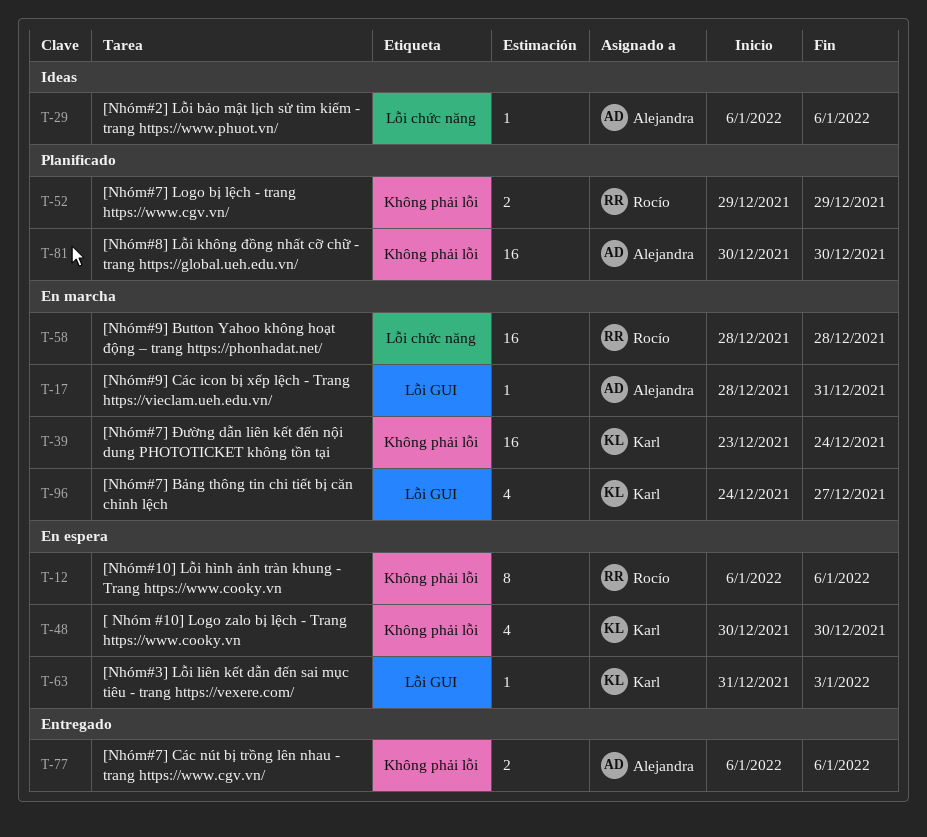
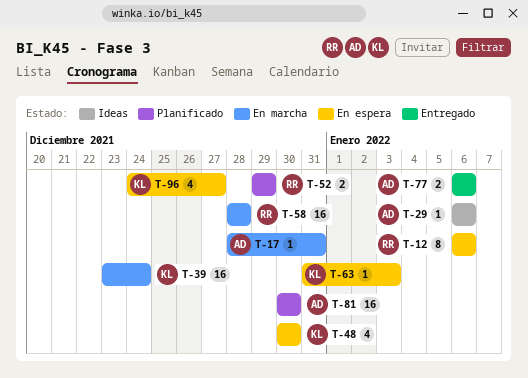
T-96, status: En marcha -> En espera

